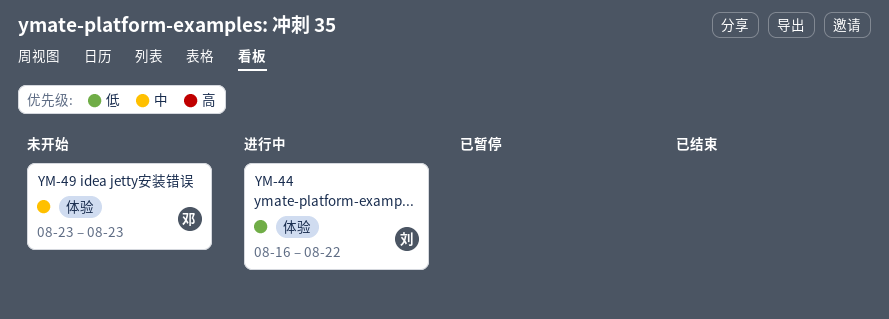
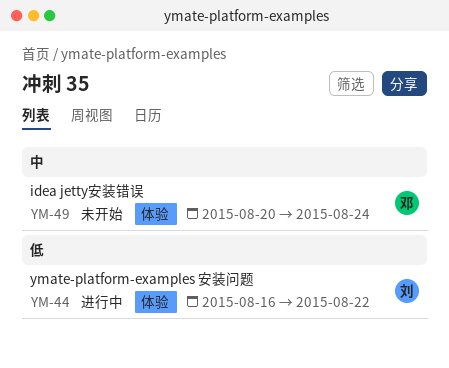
YM-49, start: Aug 23 -> Aug 20
YM-49, due: Aug 23 -> Aug 24

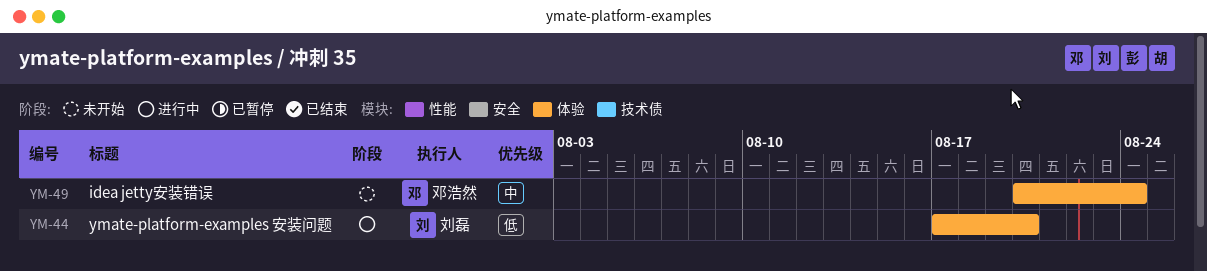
YM-44, start: Aug 16 -> Aug 17
YM-44, due: Aug 22 -> Aug 20

